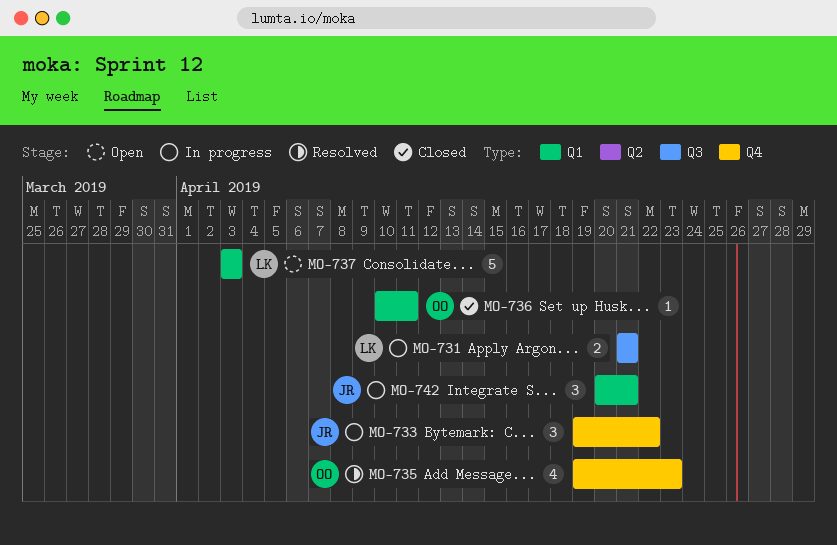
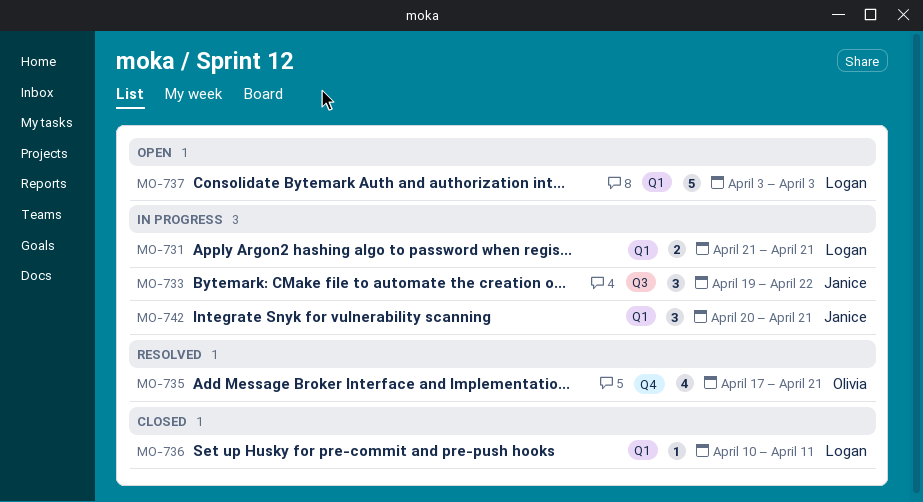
MO-731, label: Q3 -> Q1
MO-733, label: Q4 -> Q3
MO-735, start: Apr 19 -> Apr 17
MO-735, due: Apr 23 -> Apr 21
MO-736, owner: Olivia -> Logan

